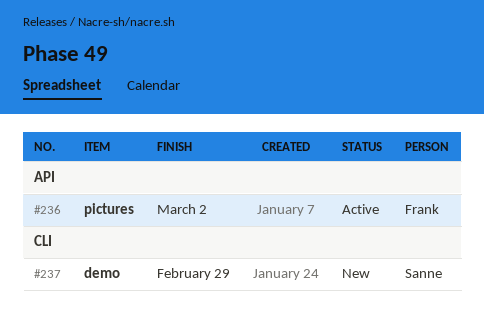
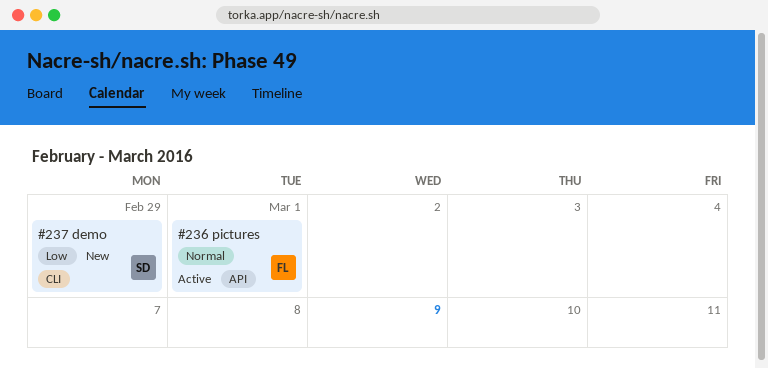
#236, due: Mar 2 -> Mar 1

